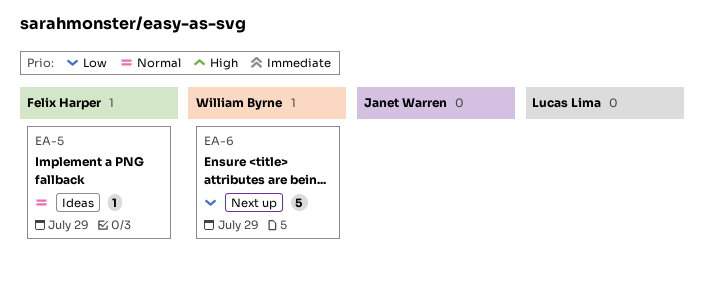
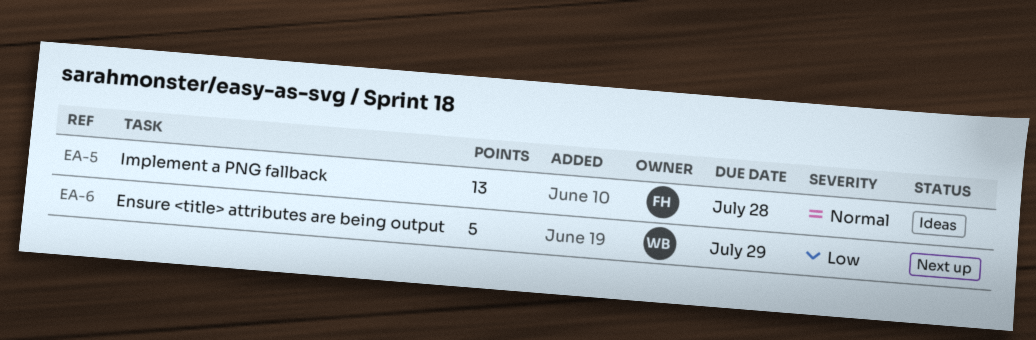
EA-5, estimate: 1 -> 13
EA-5, due: Jul 29 -> Jul 28

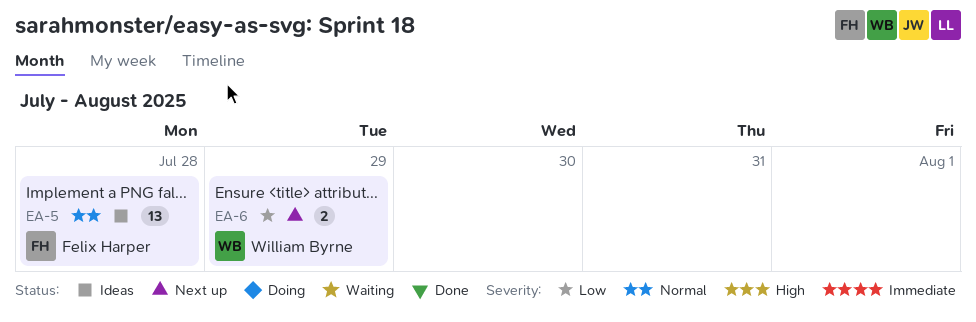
EA-6, estimate: 5 -> 2

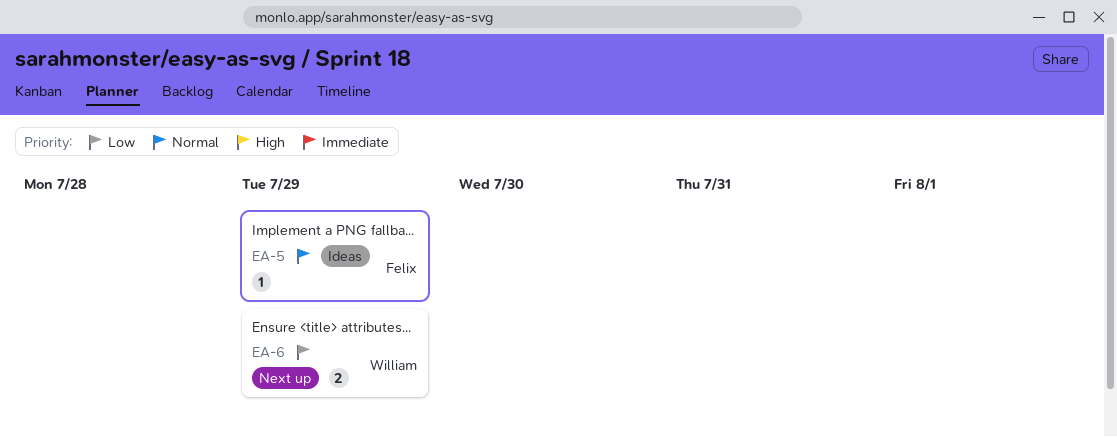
EA-5, estimate: 13 -> 1
EA-5, due: Jul 28 -> Jul 29

